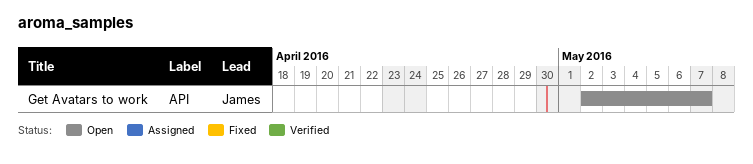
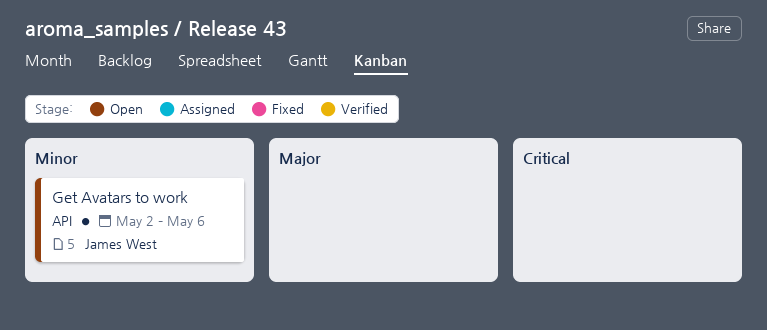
Get Avatars to work, due: May 7 -> May 6

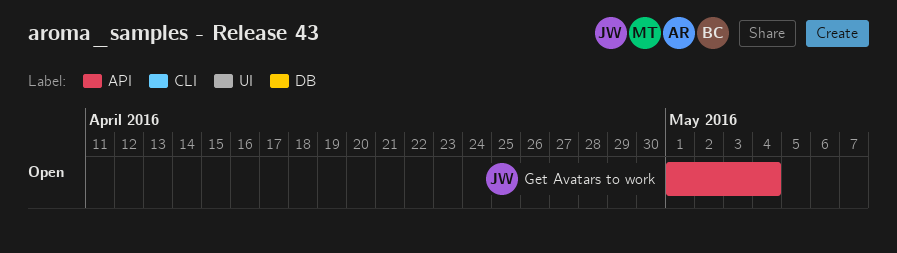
Get Avatars to work, start: May 2 -> May 1
Get Avatars to work, due: May 6 -> May 4

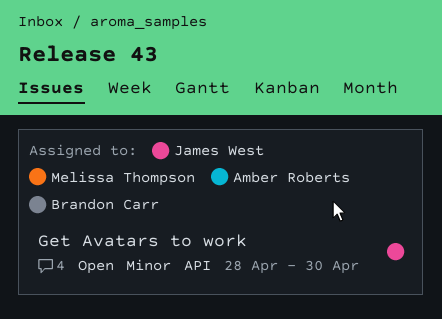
Get Avatars to work, start: May 1 -> Apr 28
Get Avatars to work, due: May 4 -> Apr 30

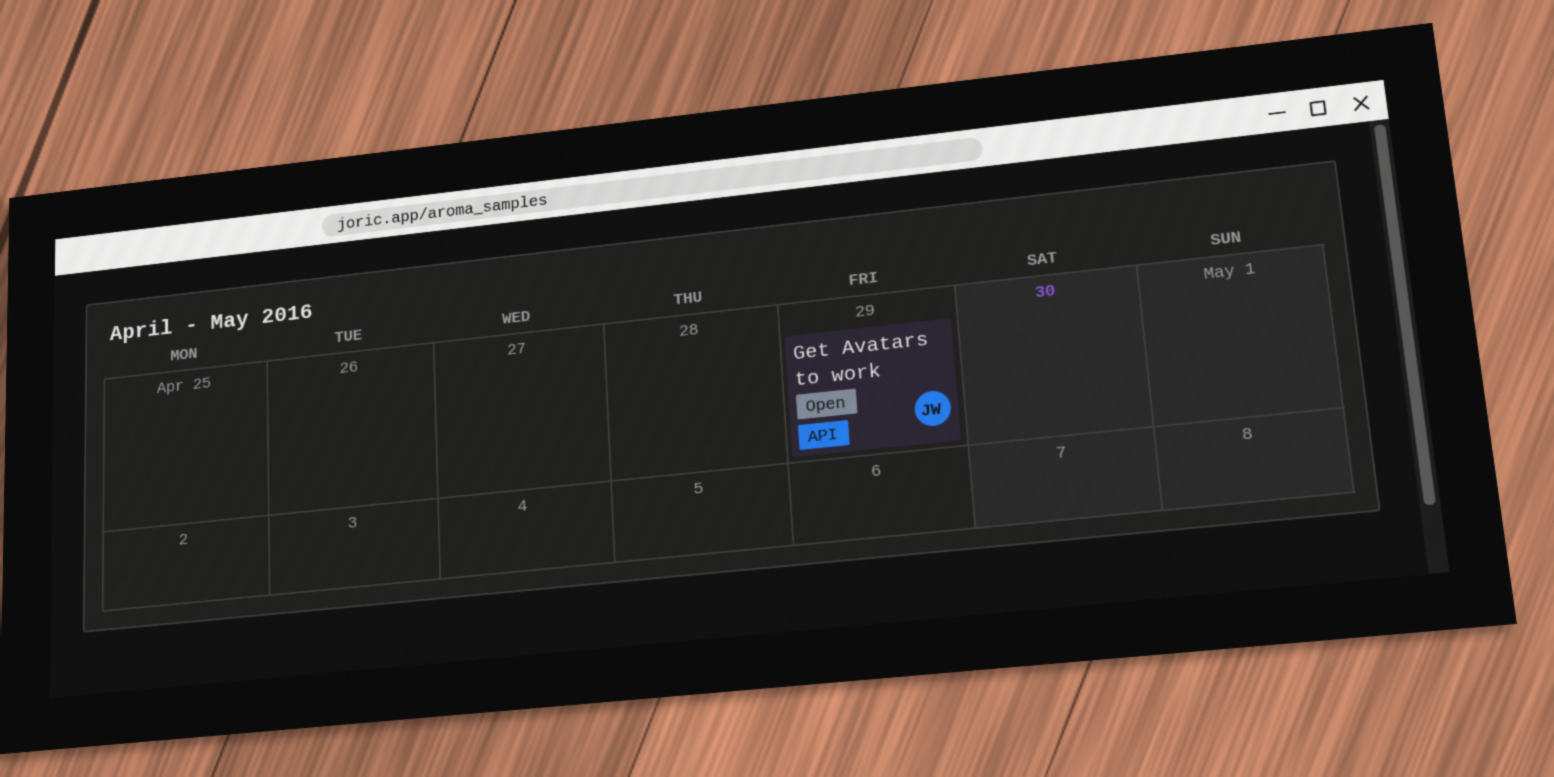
Get Avatars to work, due: Apr 30 -> Apr 29

